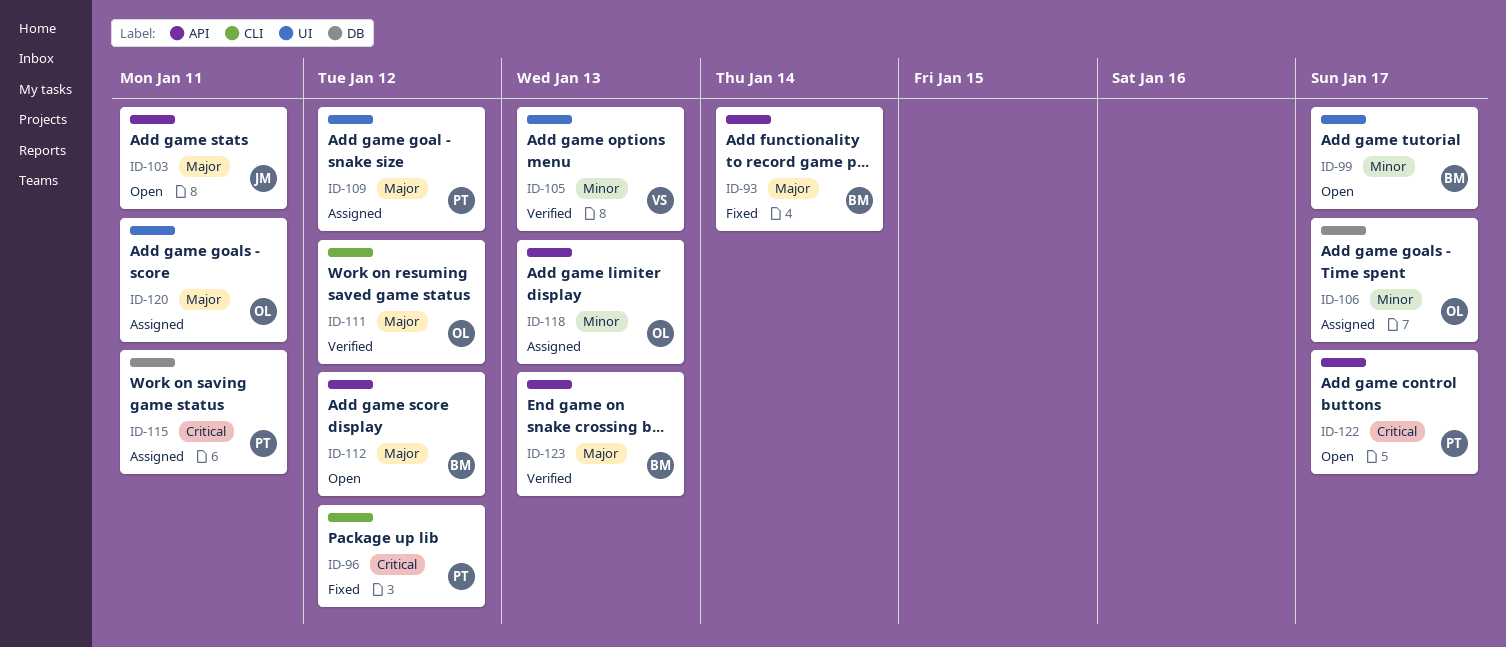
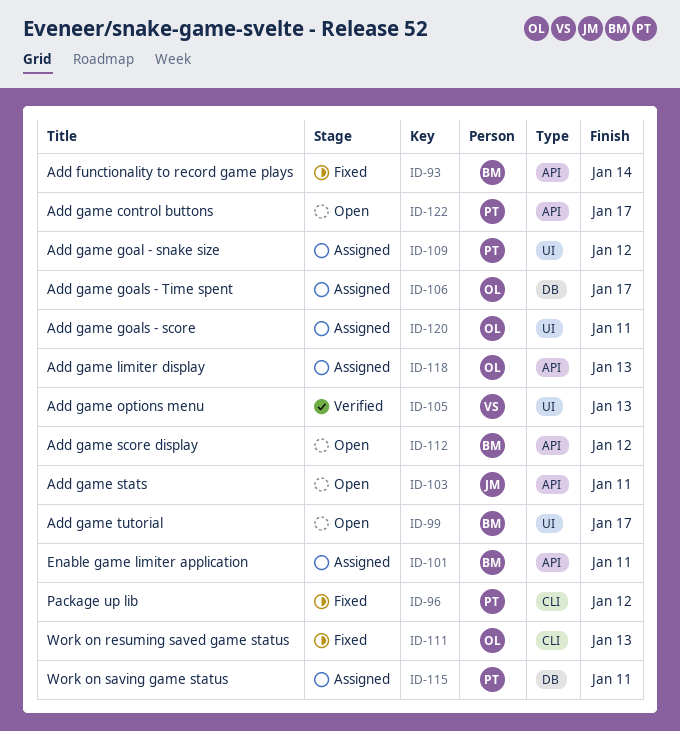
ID-101: none -> present
ID-111, status: Verified -> Fixed
ID-111, due: Jan 12 -> Jan 13
ID-123: present -> none

